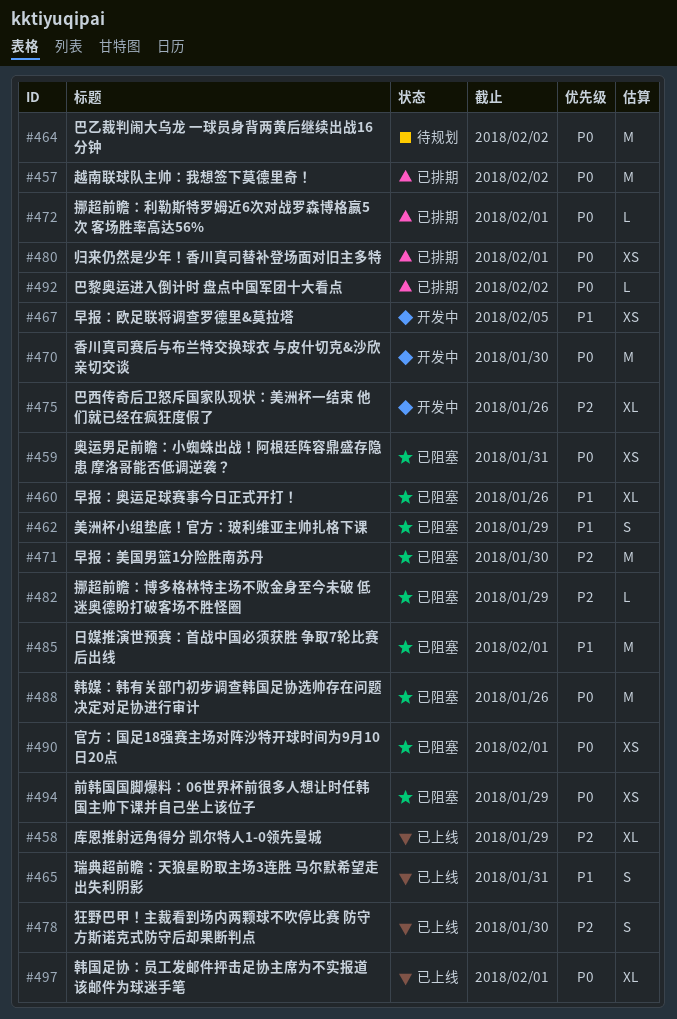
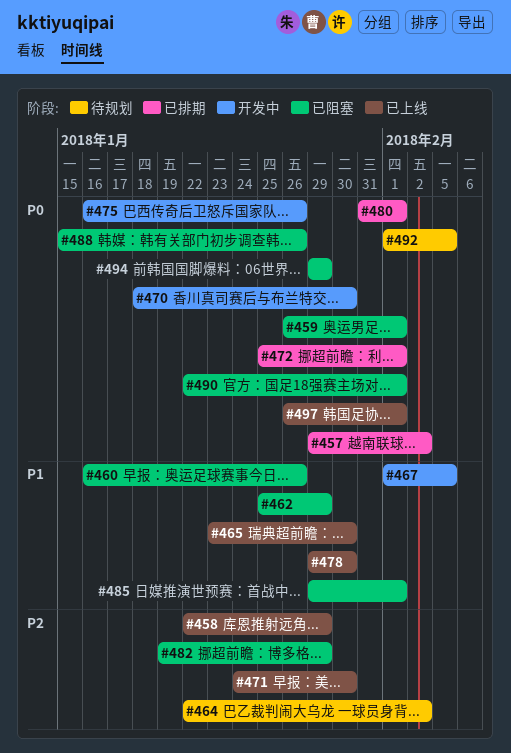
#459, due: Jan 31 -> Feb 1
#464, priority: P0 -> P2
#465, due: Jan 31 -> Jan 30
#471, status: 已阻塞 -> 已上线
#475, priority: P2 -> P0
#478, priority: P2 -> P1
#492, status: 已排期 -> 待规划
#492, due: Feb 2 -> Feb 5

